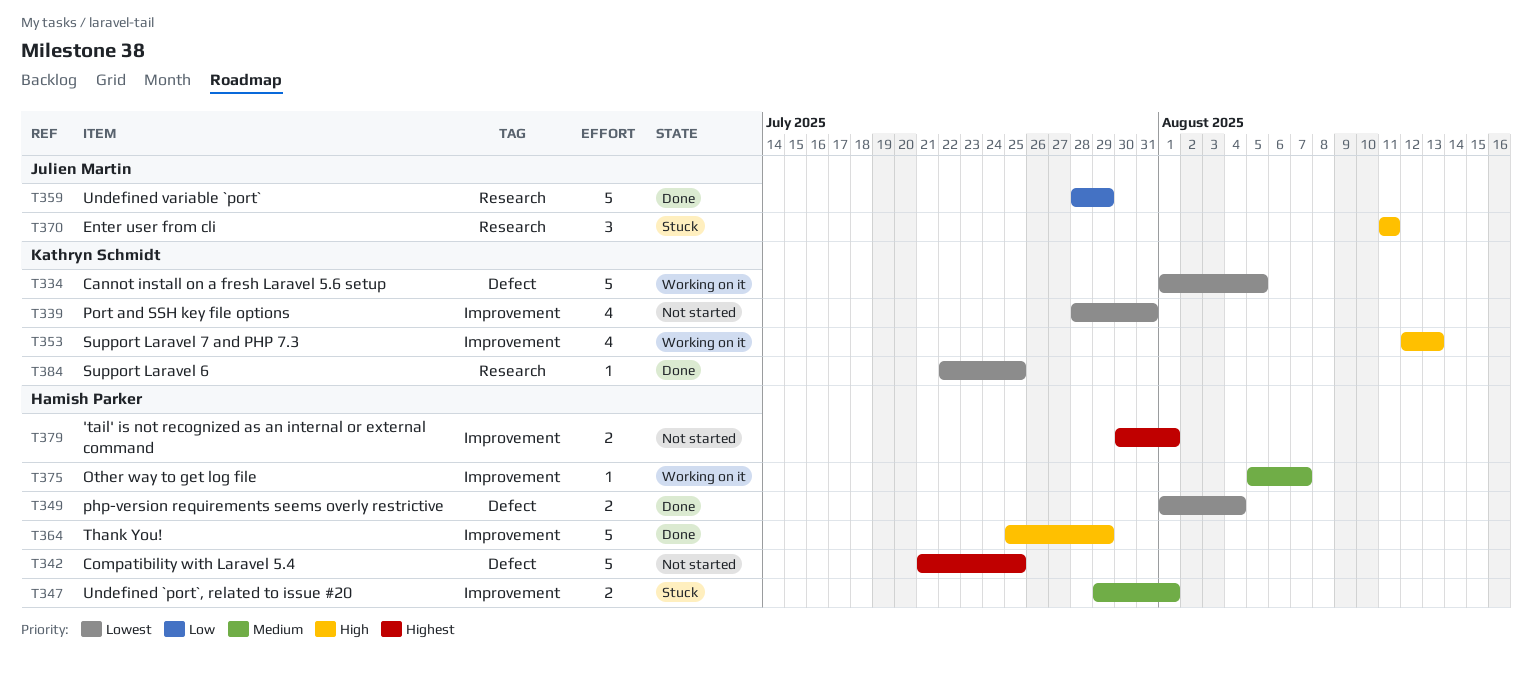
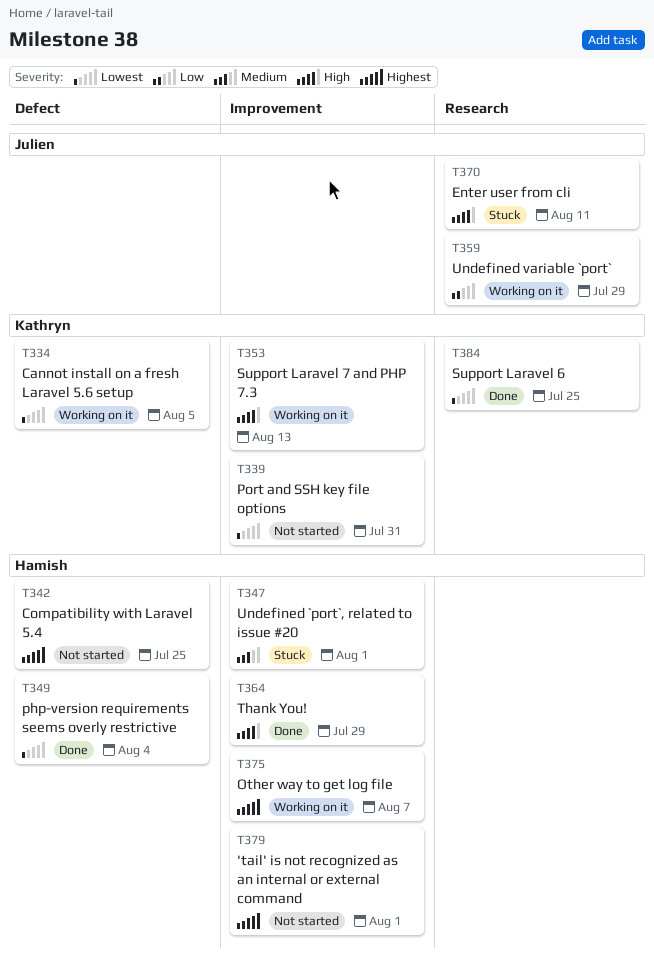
T359, status: Done -> Working on it
T375, priority: Medium -> Highest

